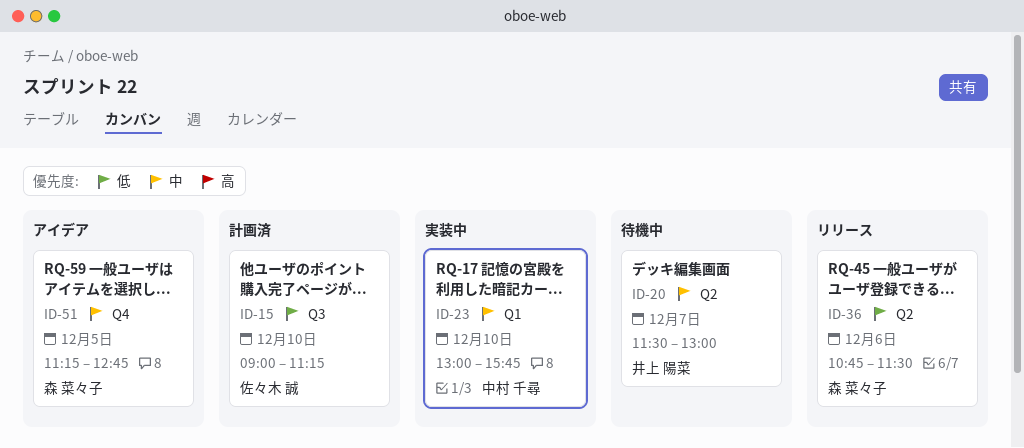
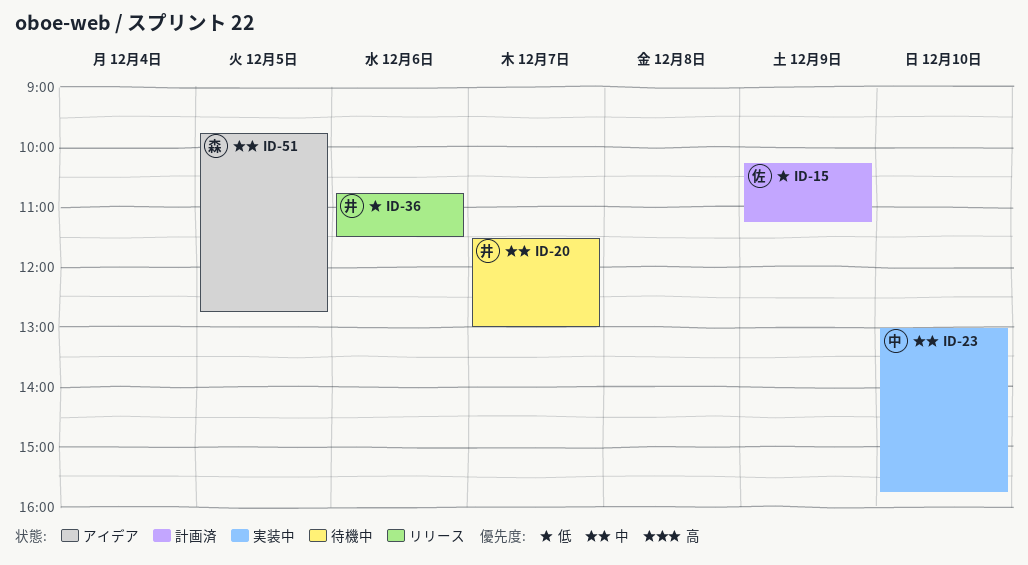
ID-15, day: Dec 10 -> Dec 9
ID-15, begins: 09:00 -> 10:15
ID-36, owner: 森 菜々子 -> 井上 陽菜
ID-51, begins: 11:15 -> 09:45

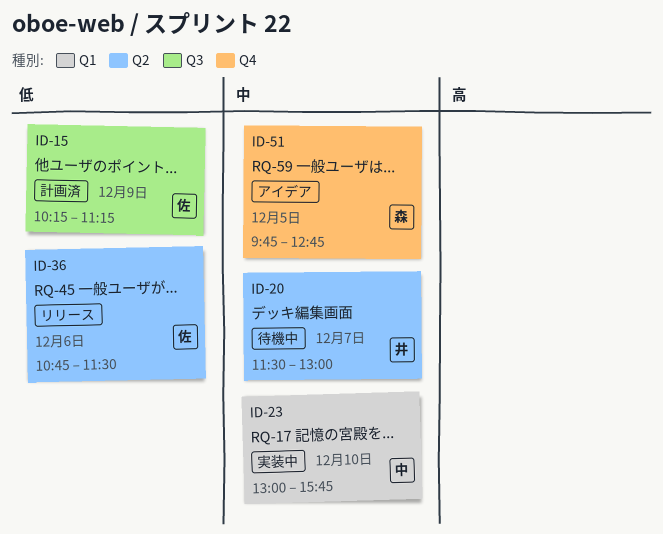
ID-36, owner: 井 -> 佐

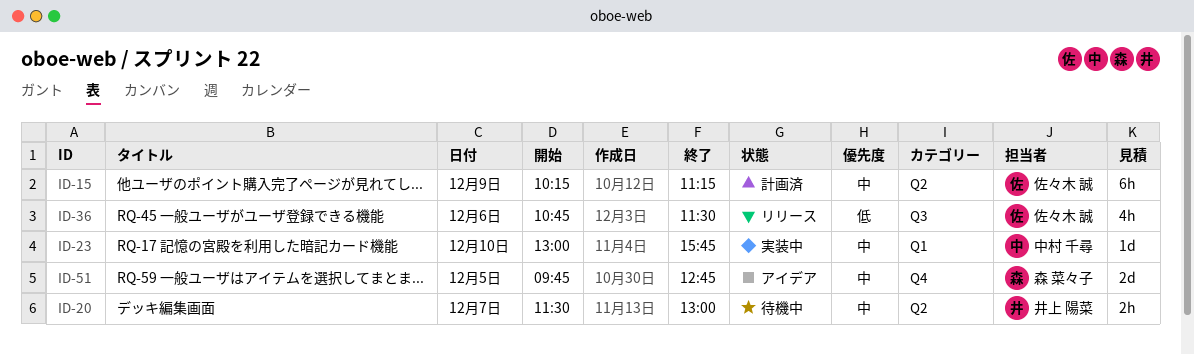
ID-15, priority: 低 -> 中
ID-15, label: Q3 -> Q2
ID-36, label: Q2 -> Q3

